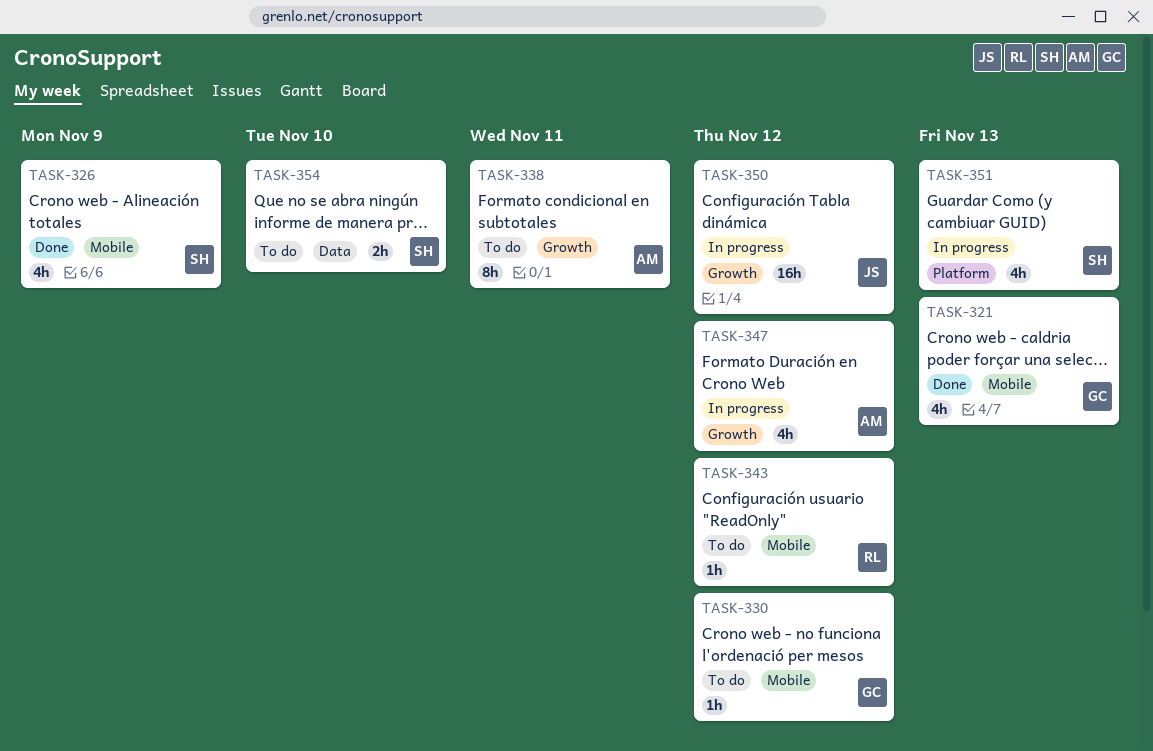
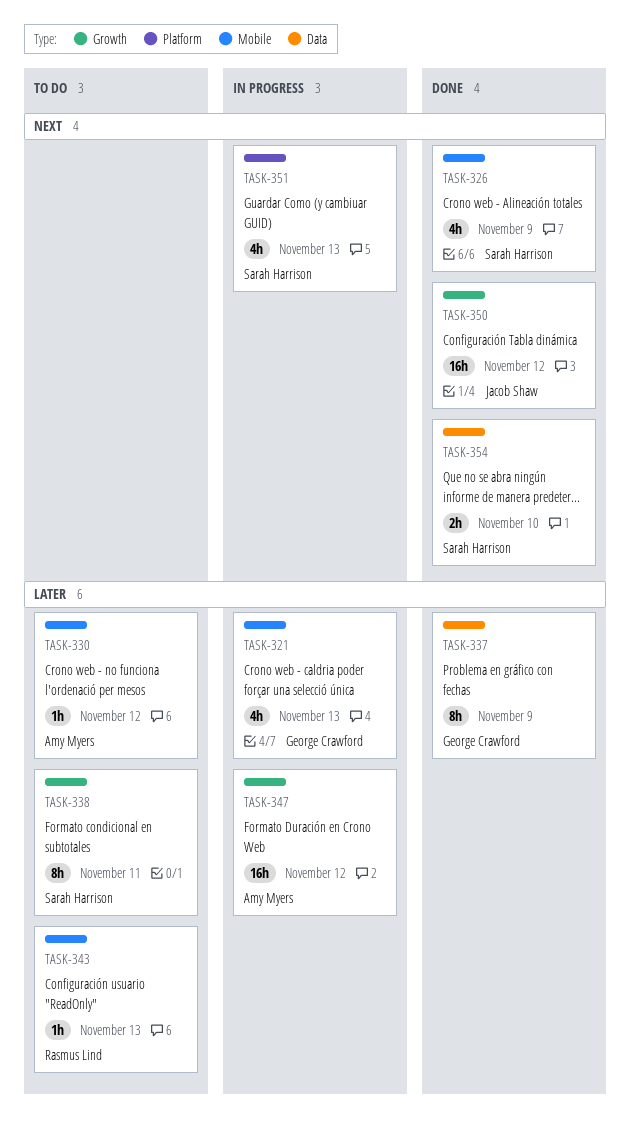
TASK-321, status: Done -> In progress
TASK-330, owner: George Crawford -> Amy Myers
TASK-337: none -> present
TASK-338, owner: Amy Myers -> Sarah Harrison
TASK-343, due: Nov 12 -> Nov 13
TASK-347, estimate: 4h -> 16h
TASK-350, status: In progress -> Done
TASK-354, status: To do -> Done

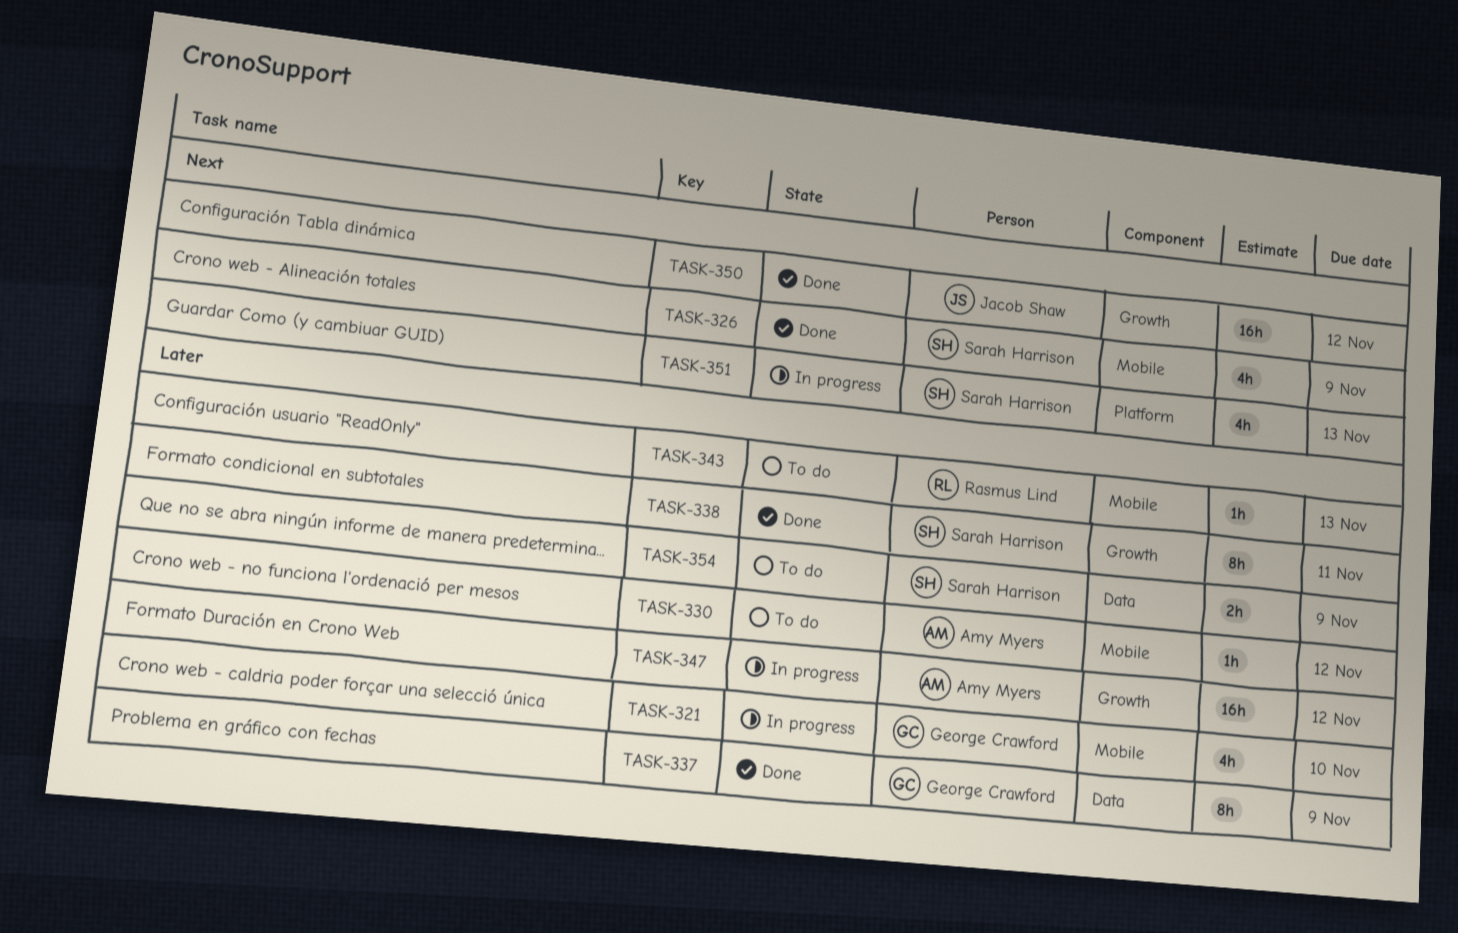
TASK-321, due: Nov 13 -> Nov 10
TASK-338, status: To do -> Done
TASK-354, status: Done -> To do
TASK-354, priority: Next -> Later
TASK-354, due: Nov 10 -> Nov 9

